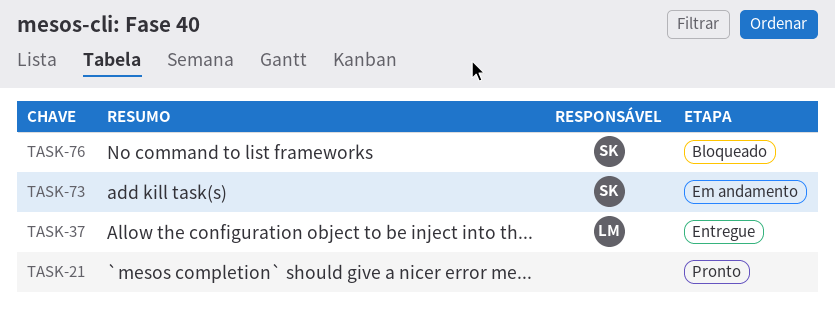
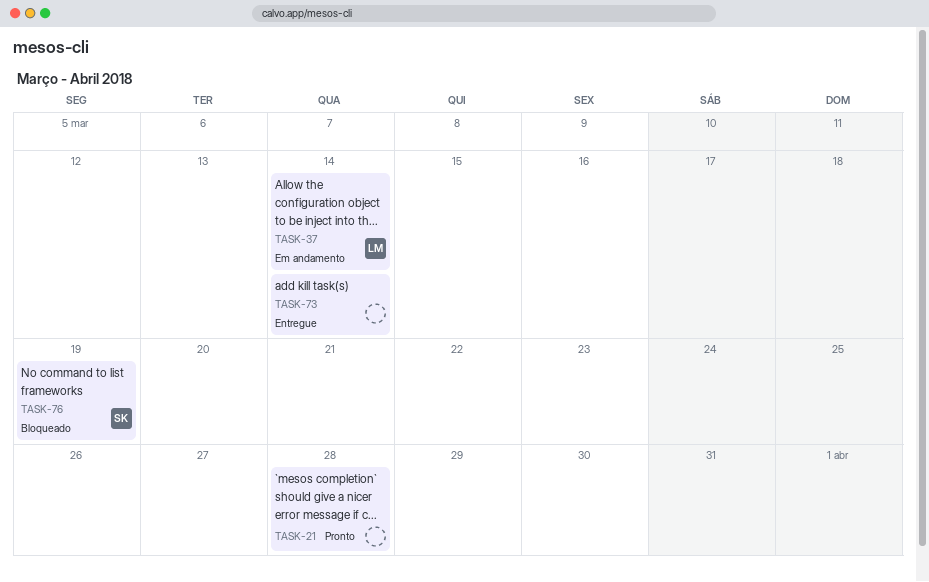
TASK-37, status: Entregue -> Em andamento
TASK-73, status: Em andamento -> Entregue
TASK-73, owner: SK -> none

